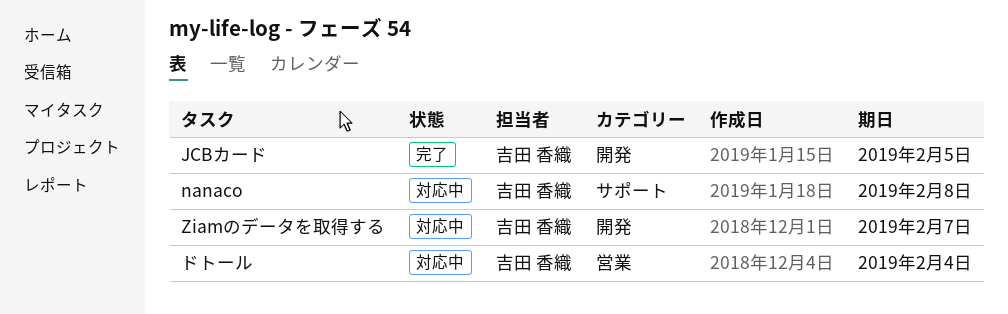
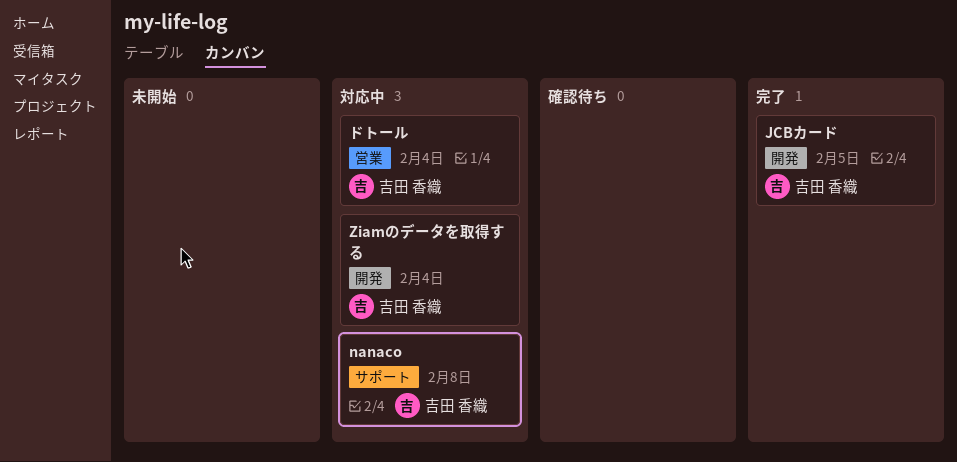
Ziamのデータを取得する, due: Feb 7 -> Feb 4

